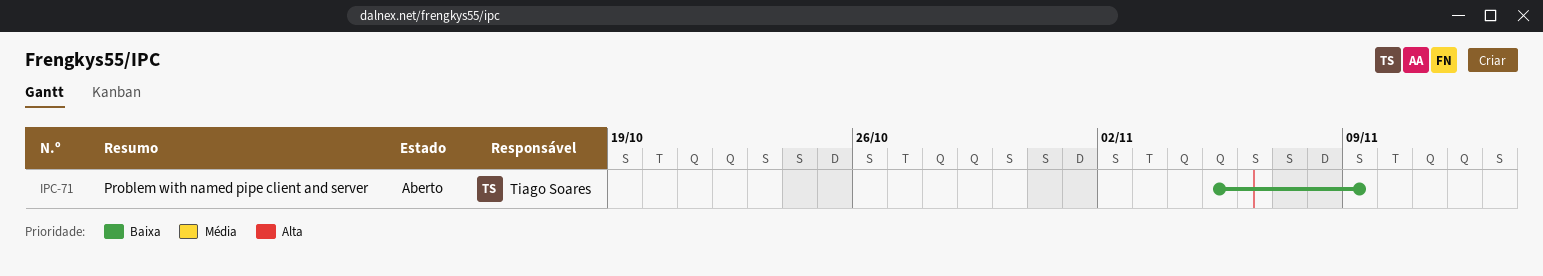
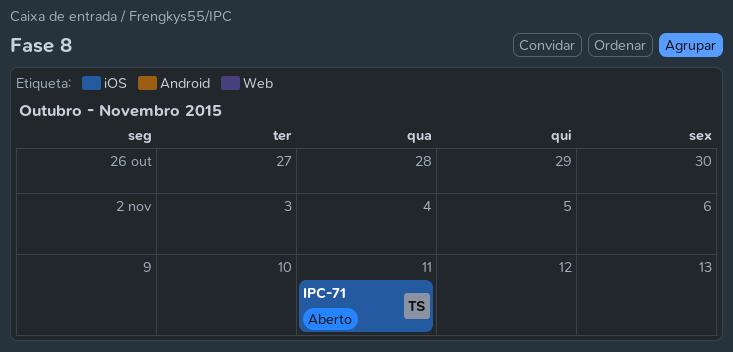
IPC-71, due: Nov 9 -> Nov 11

